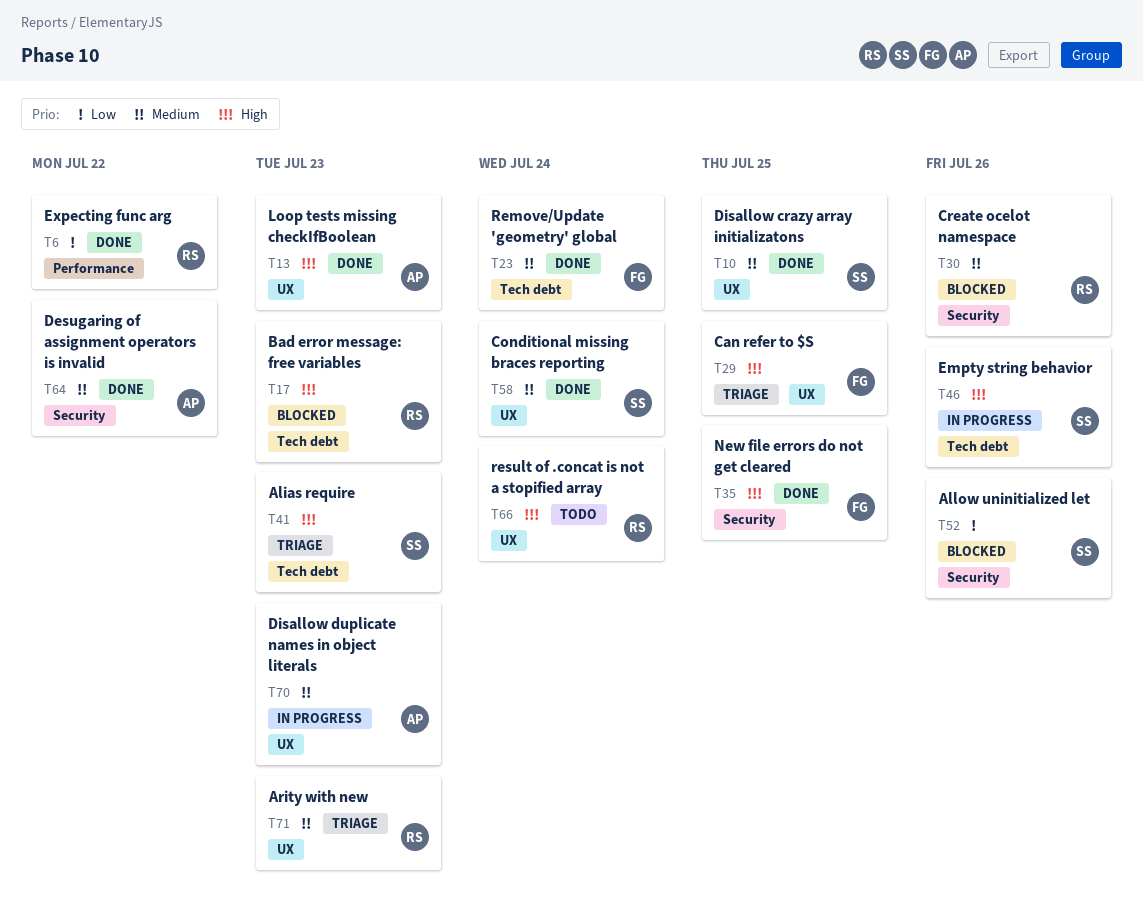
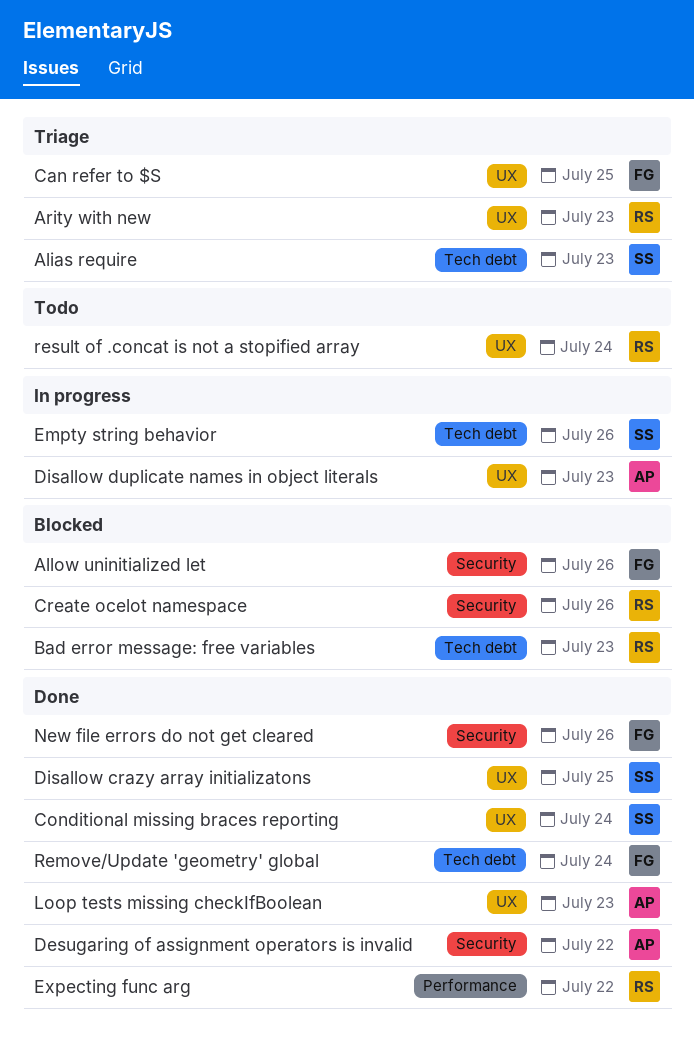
Allow uninitialized let, owner: SS -> FG
New file errors do not get cleared, due: Jul 25 -> Jul 26

